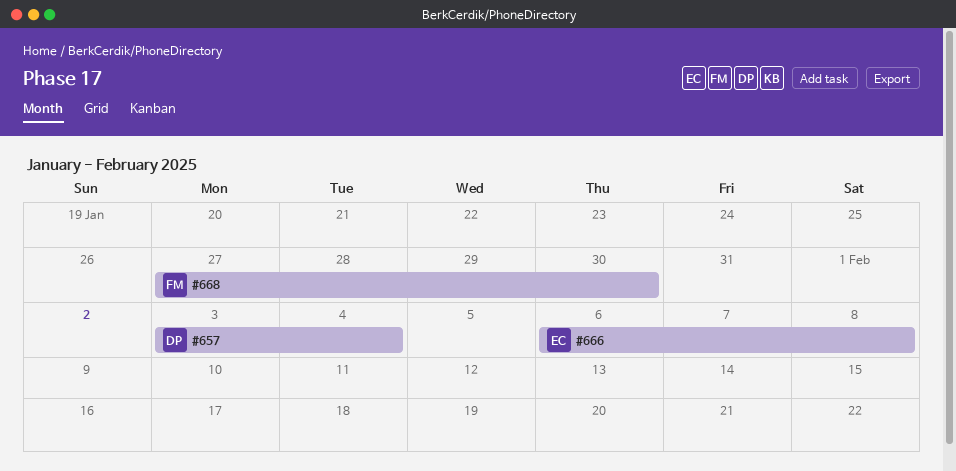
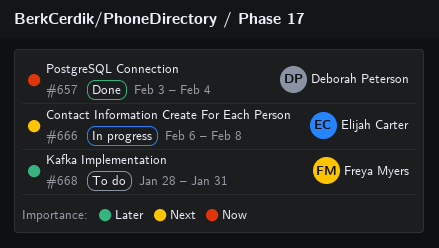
#668, start: Jan 27 -> Jan 28
#668, due: Jan 30 -> Jan 31

